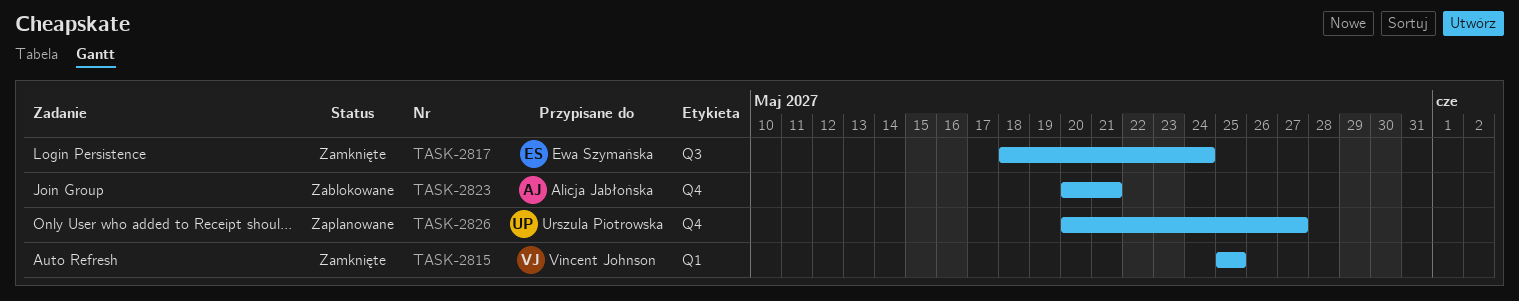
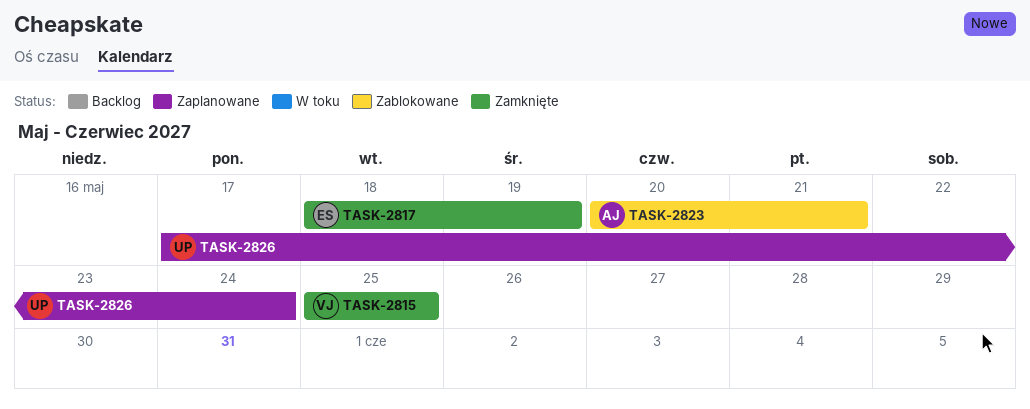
TASK-2817, due: May 24 -> May 19
TASK-2826, start: May 20 -> May 17
TASK-2826, due: May 27 -> May 24

